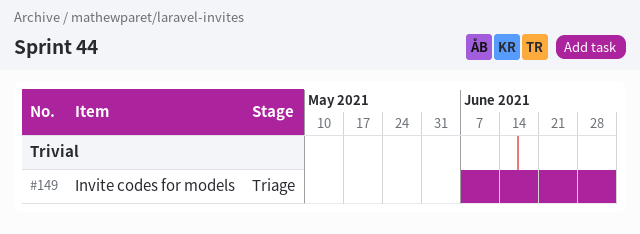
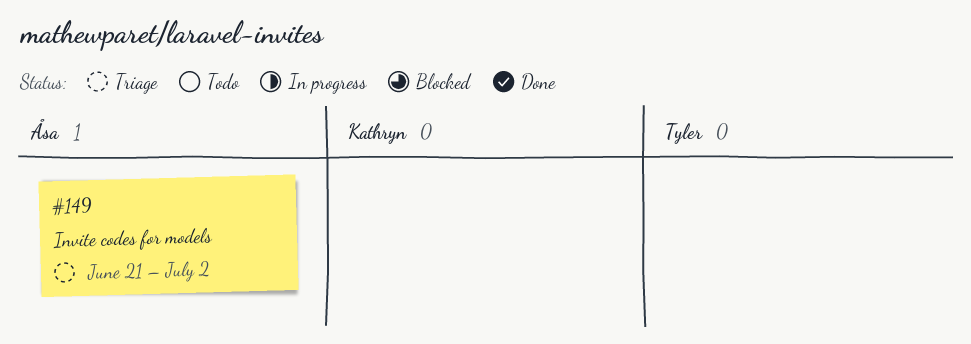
#149, start: Jun 7 -> Jun 21

